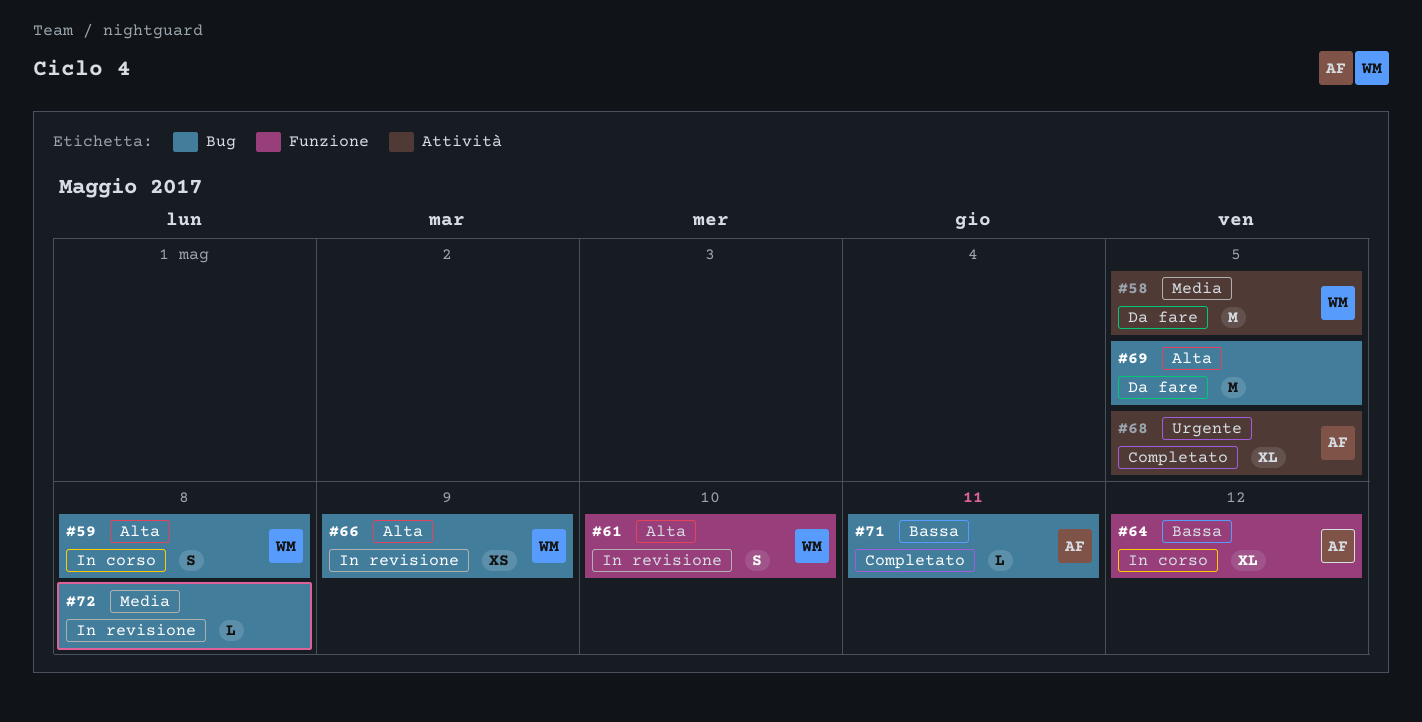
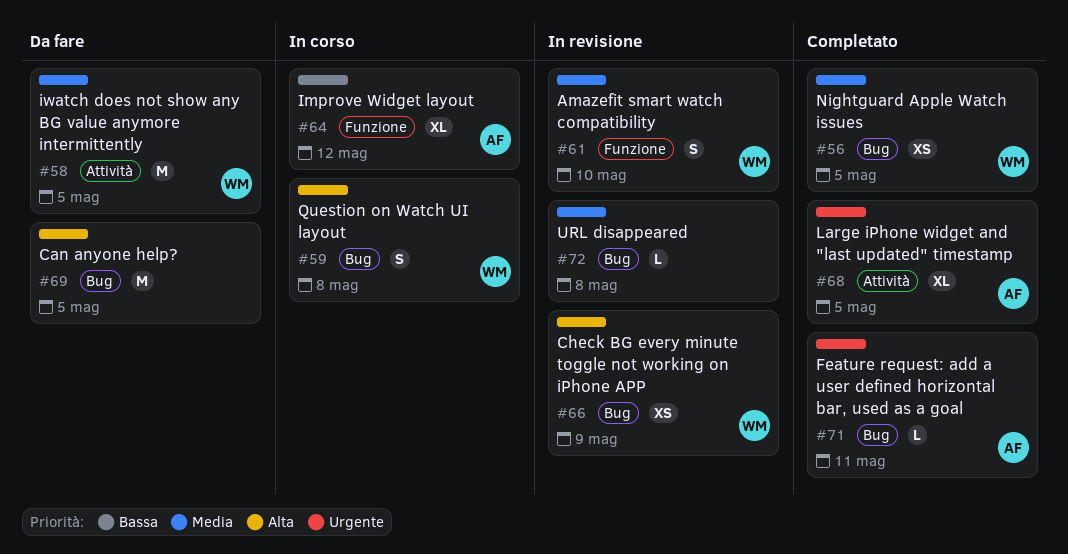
#56: none -> present
#61, priority: Alta -> Media
#71, priority: Bassa -> Urgente

